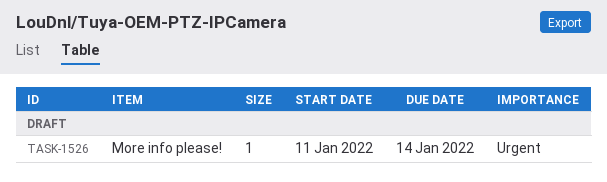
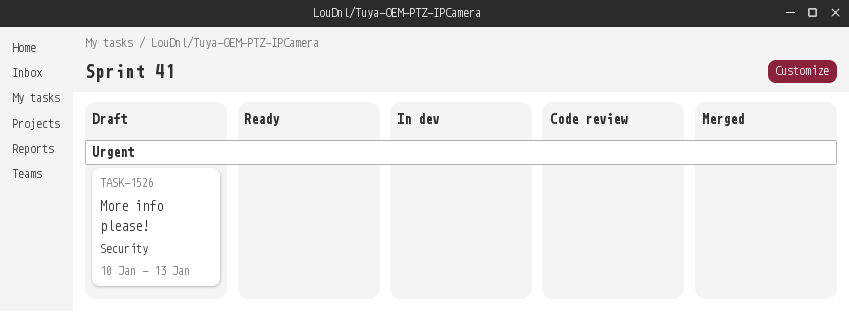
TASK-1526, start: Jan 11 -> Jan 10
TASK-1526, due: Jan 14 -> Jan 13

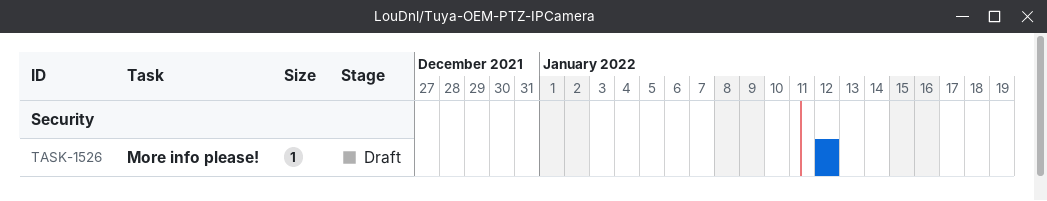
TASK-1526, start: Jan 10 -> Jan 12
TASK-1526, due: Jan 13 -> Jan 12

